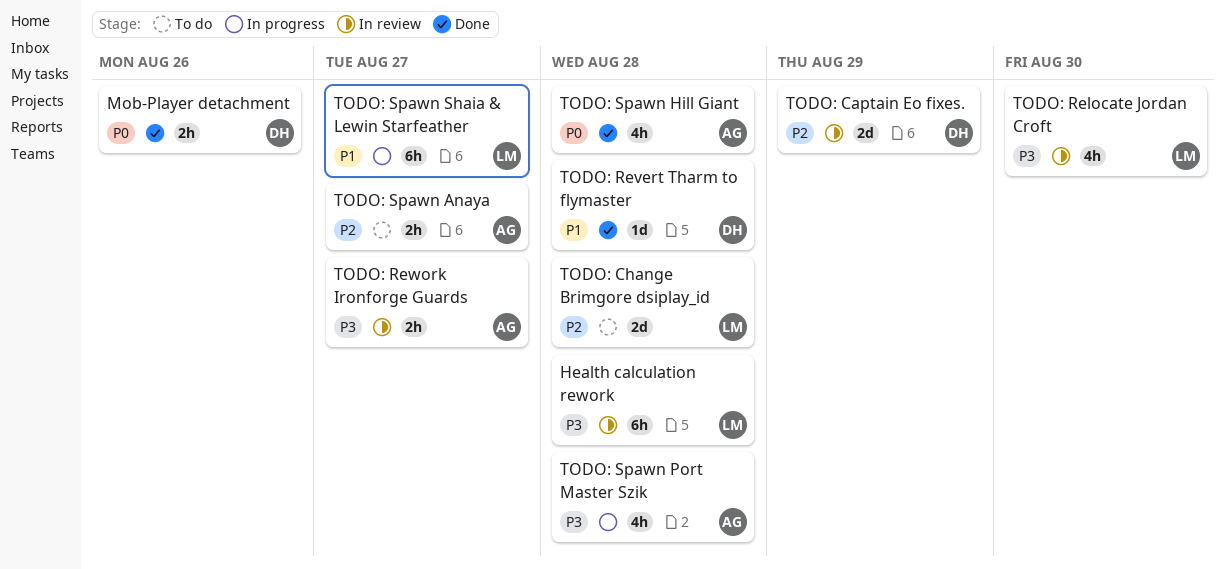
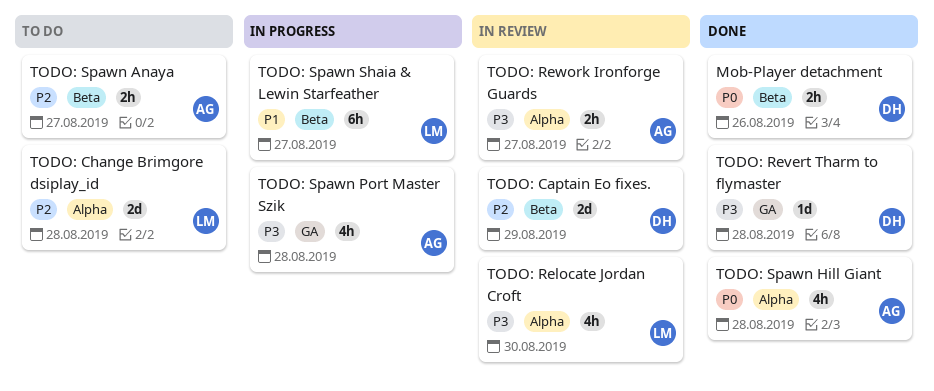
Health calculation rework: present -> none
TODO: Revert Tharm to flymaster, priority: P1 -> P3

